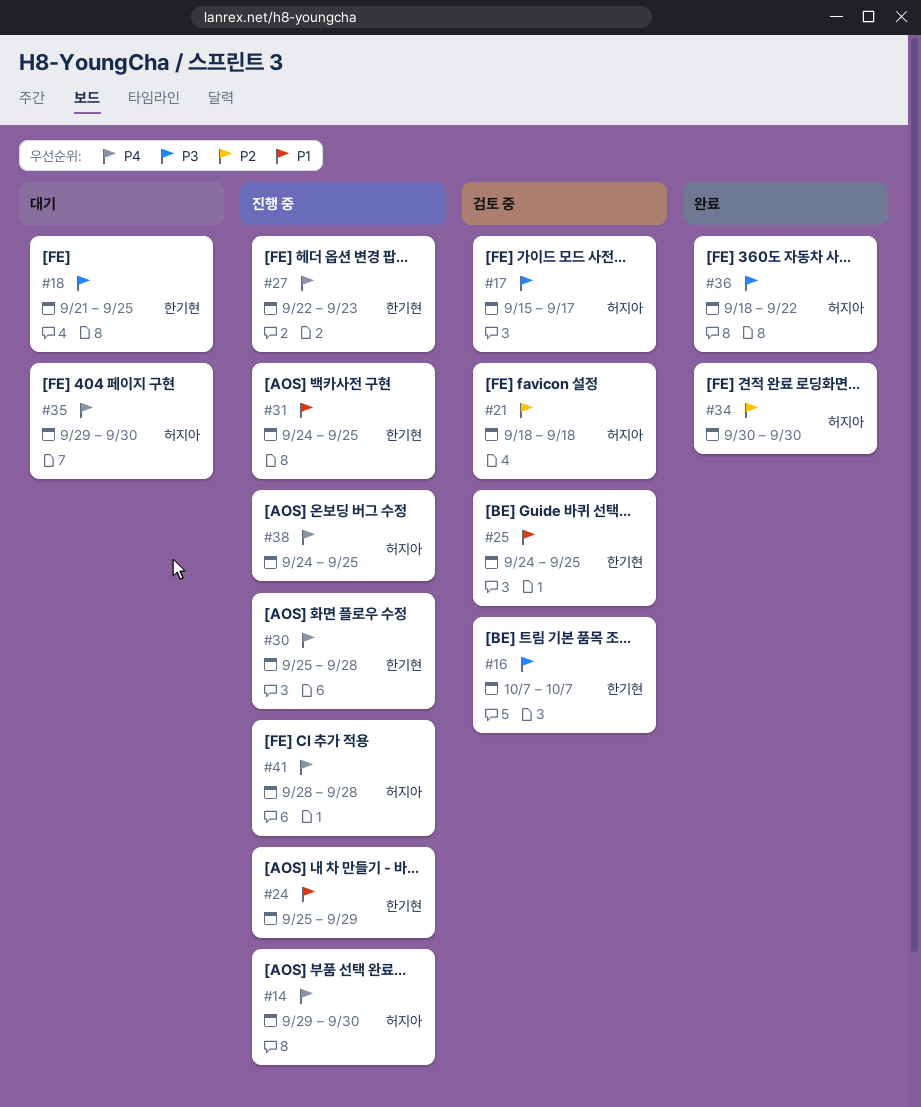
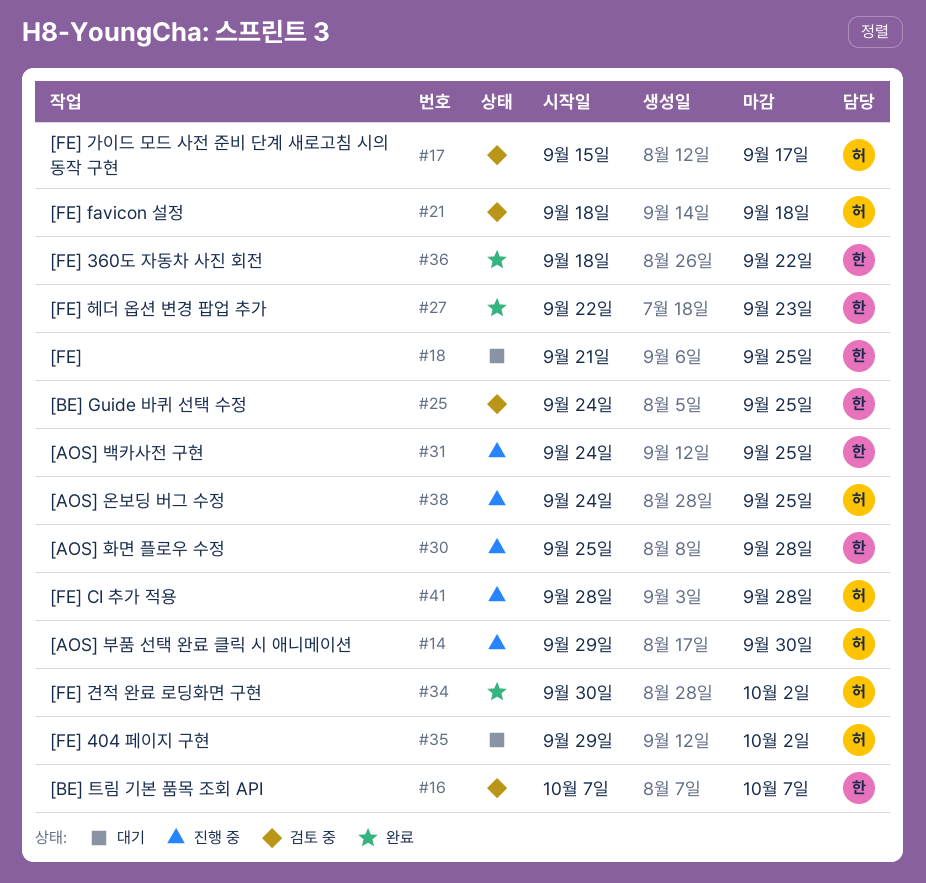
#24: present -> none
#27, status: 진행 중 -> 완료
#34, due: Sep 30 -> Oct 2
#35, due: Sep 30 -> Oct 2
#36, owner: 허지아 -> 한기현

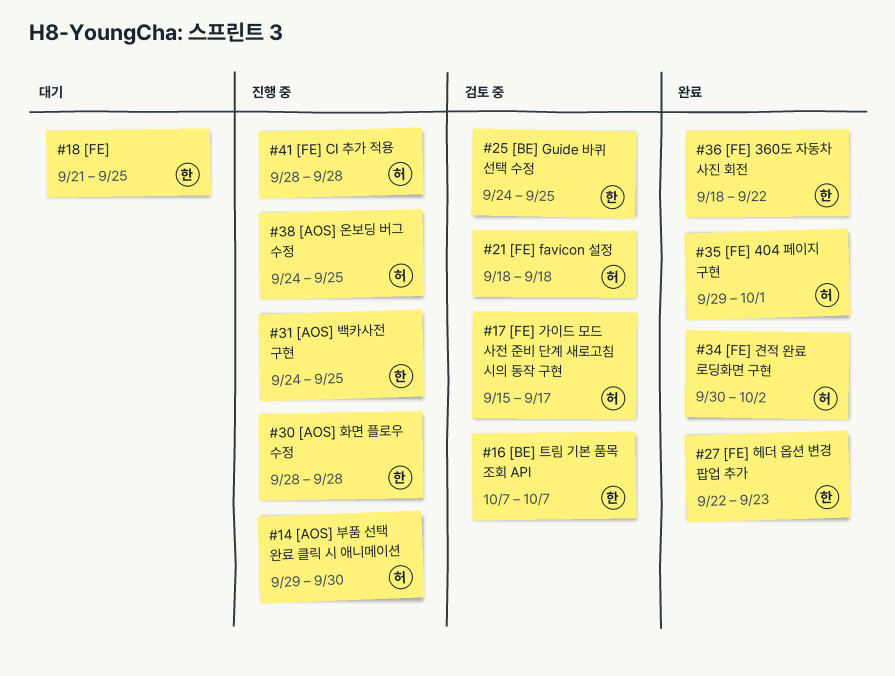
#30, start: Sep 25 -> Sep 28
#35, status: 대기 -> 완료
#35, due: Oct 2 -> Oct 1

